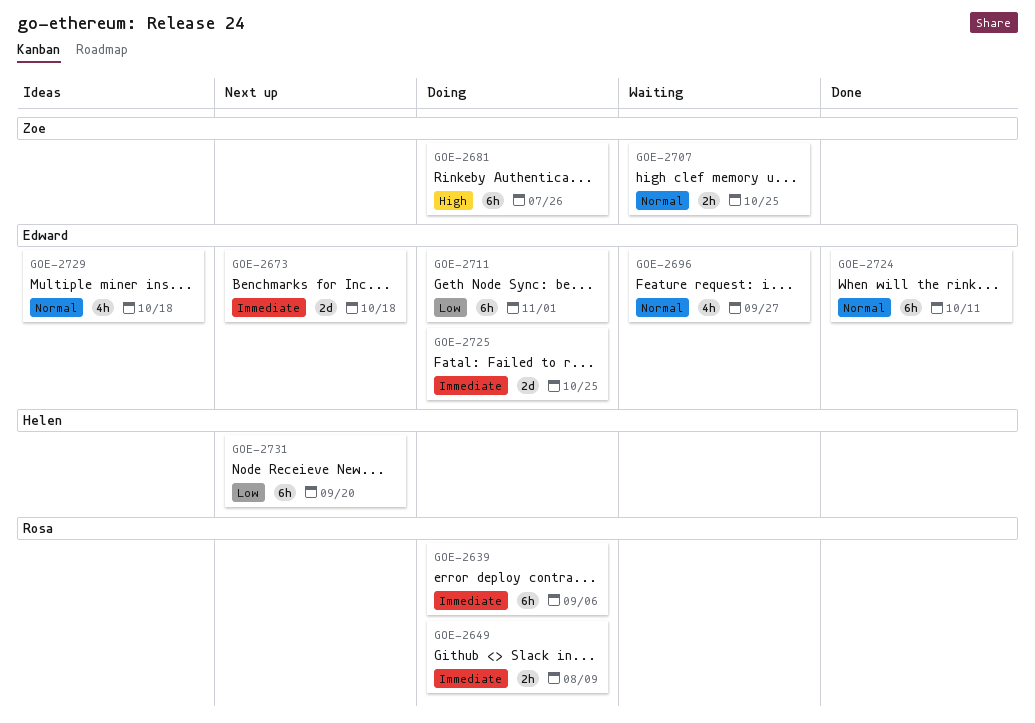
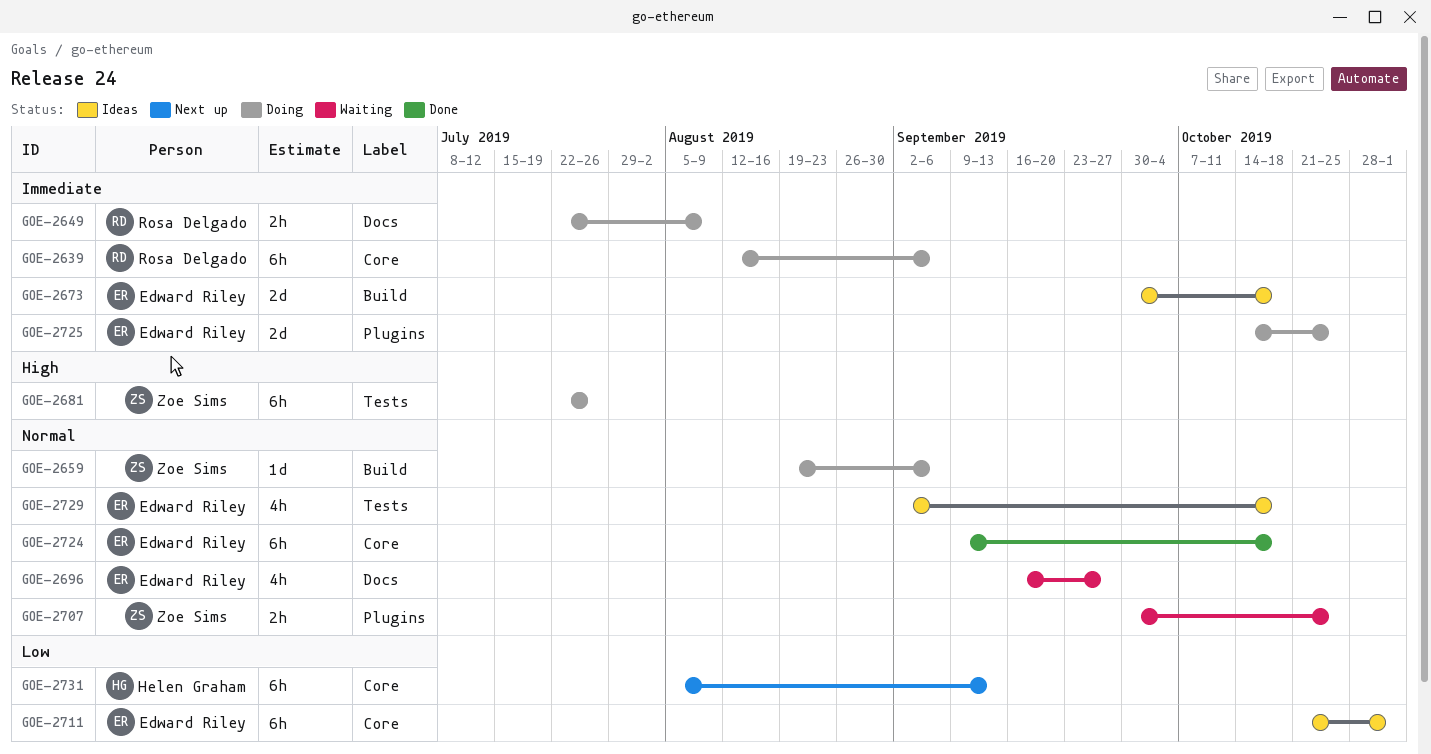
GOE-2659: none -> present
GOE-2673, status: Next up -> Ideas
GOE-2711, status: Doing -> Ideas
GOE-2724, due: Oct 11 -> Oct 18
GOE-2731, due: Sep 20 -> Sep 13

